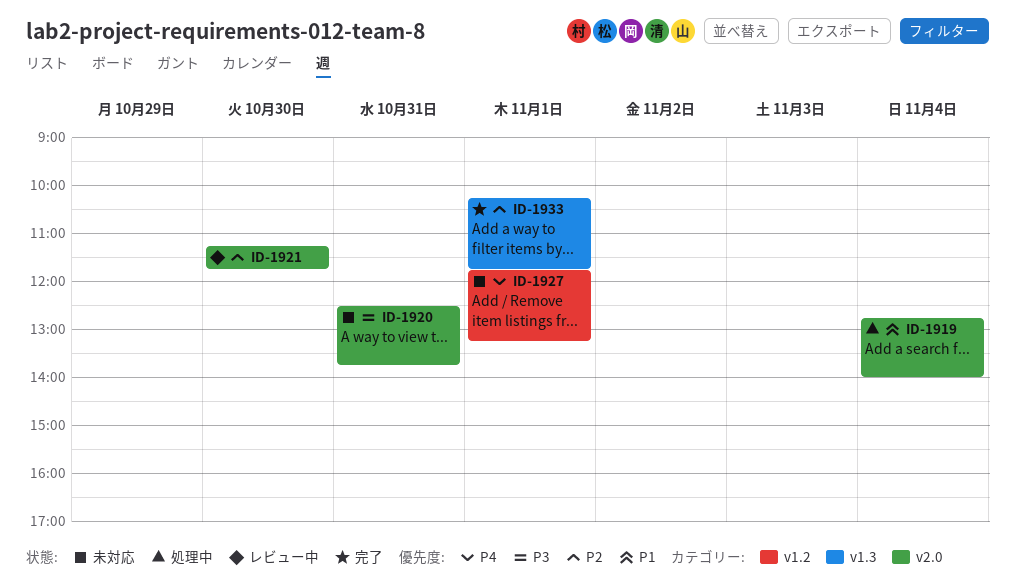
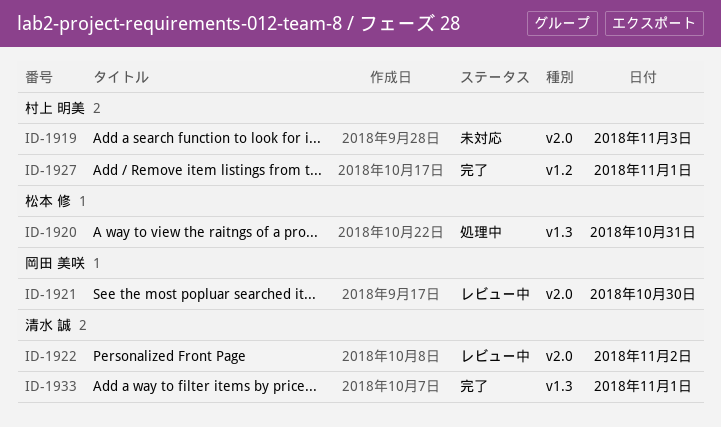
ID-1919, status: 処理中 -> 未対応
ID-1919, day: Nov 4 -> Nov 3
ID-1920, status: 未対応 -> 処理中
ID-1920, label: v2.0 -> v1.3
ID-1922: none -> present
ID-1927, status: 未対応 -> 完了

